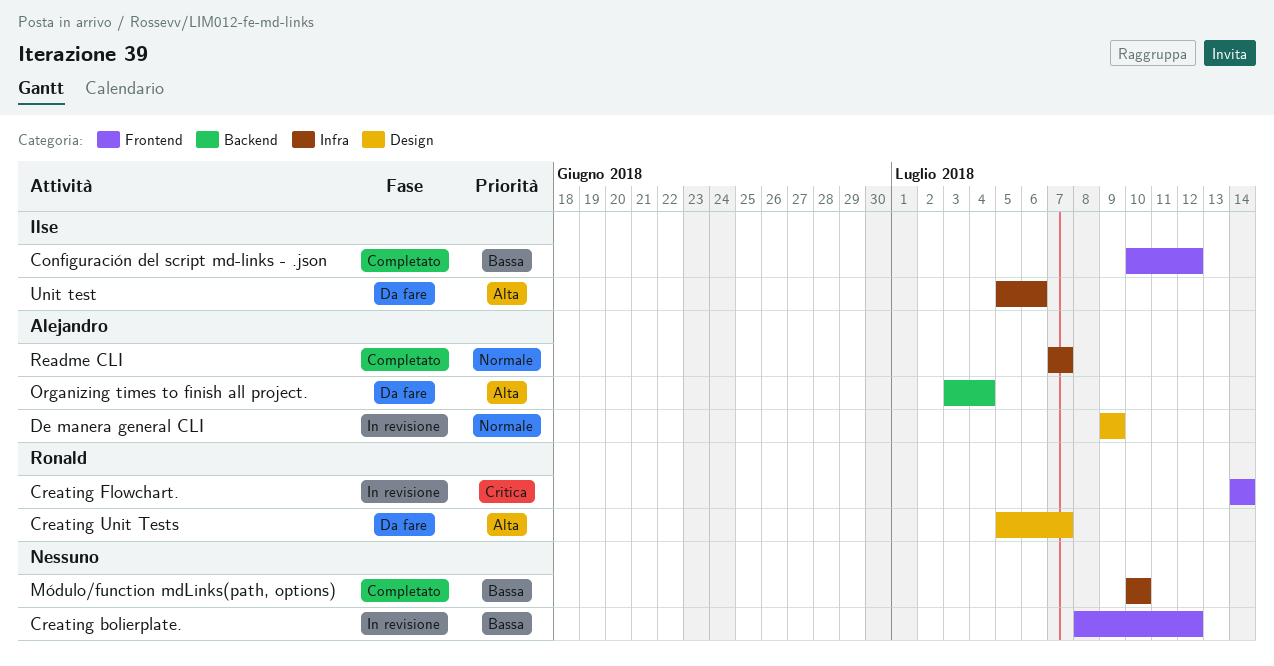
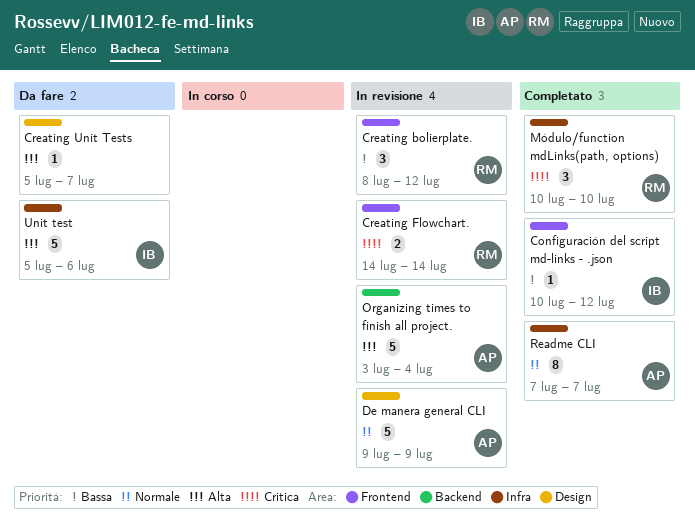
Creating bolierplate., owner: none -> Ronald
Creating Unit Tests, owner: Ronald -> none
Módulo/function mdLinks(path, options), owner: none -> Ronald
Módulo/function mdLinks(path, options), priority: Bassa -> Critica
Organizing times to finish all project., status: Da fare -> In revisione

